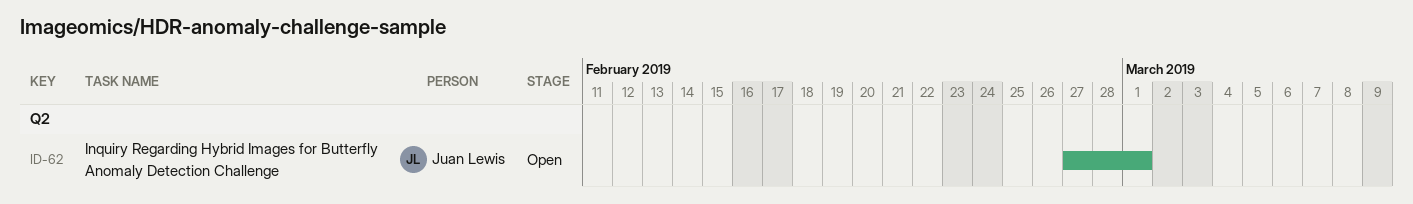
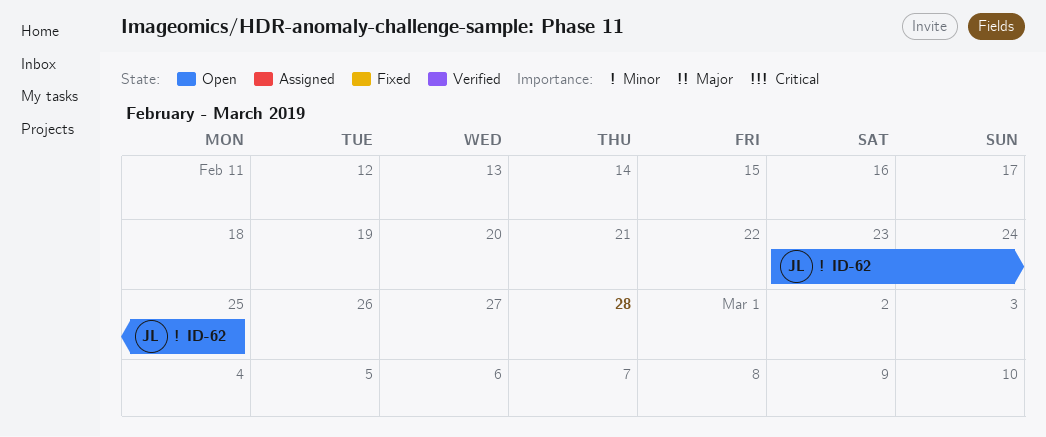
ID-62, start: Feb 27 -> Feb 23
ID-62, due: Mar 1 -> Feb 25

